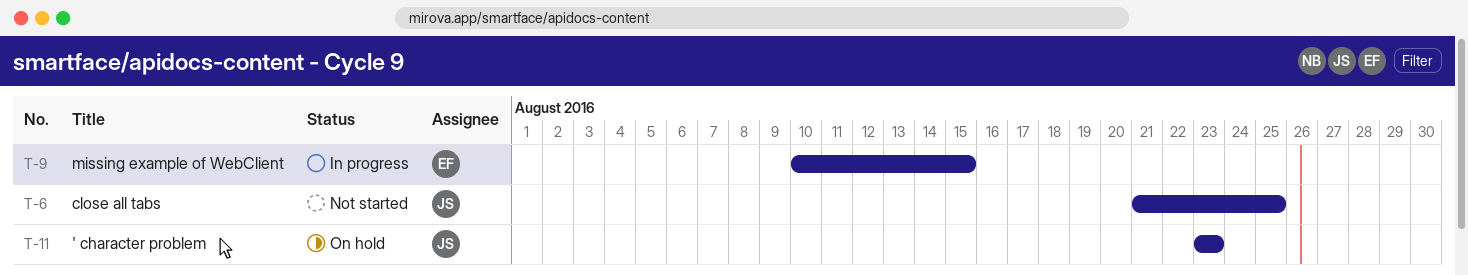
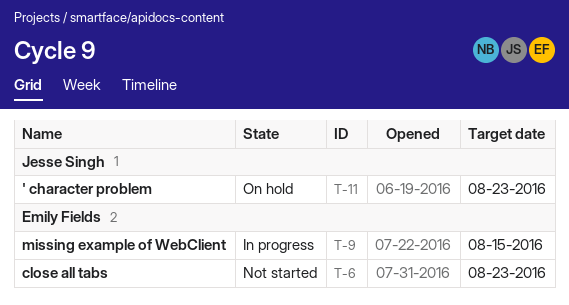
T-6, owner: Jesse Singh -> Emily Fields
T-6, due: Aug 25 -> Aug 23

